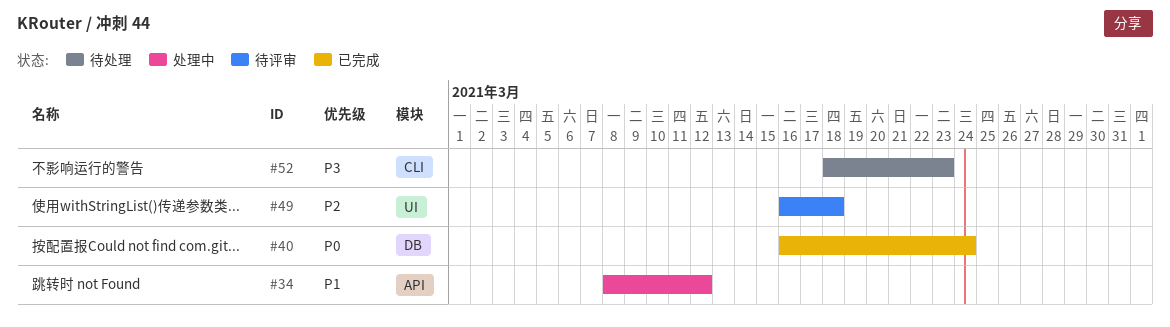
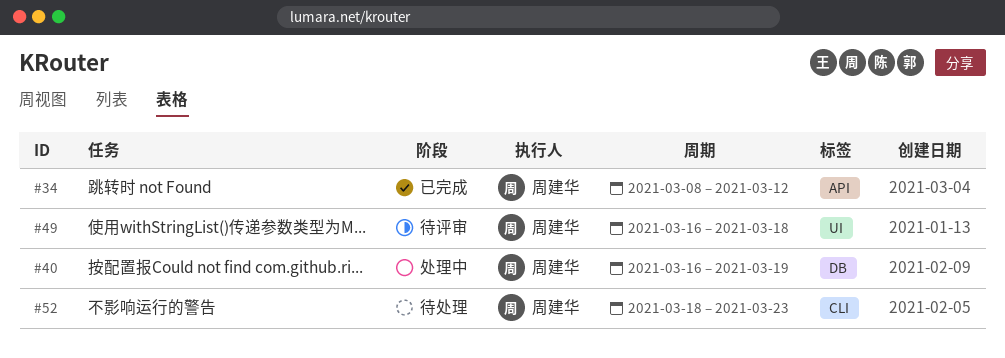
#34, status: 处理中 -> 已完成
#40, status: 已完成 -> 处理中
#40, due: Mar 24 -> Mar 19

